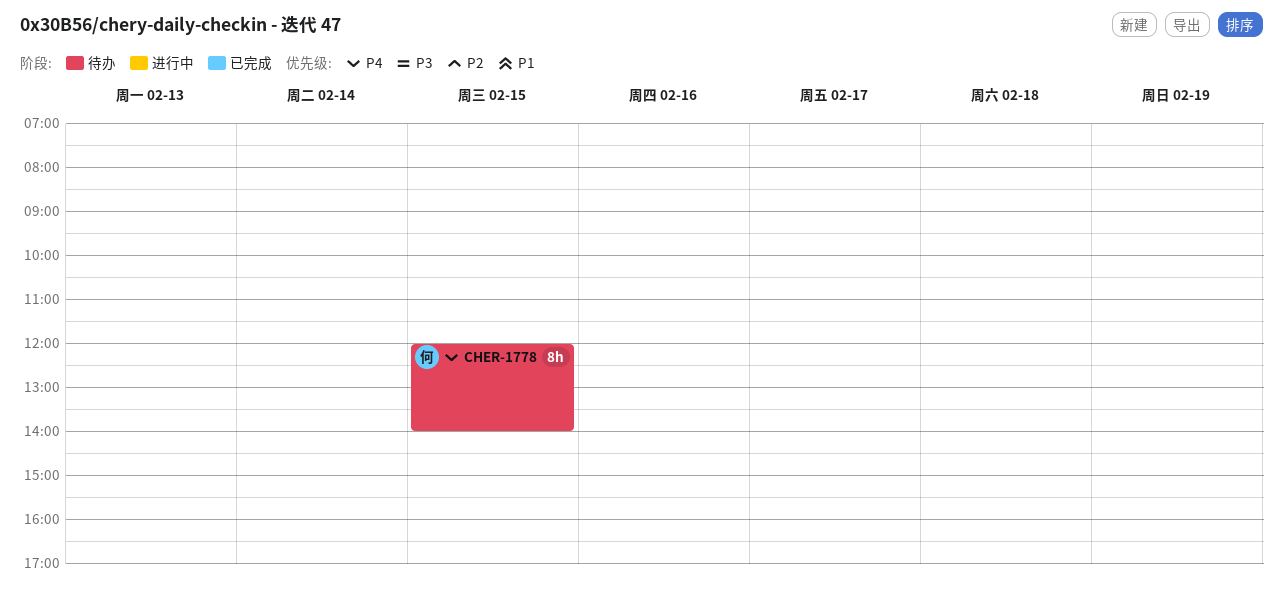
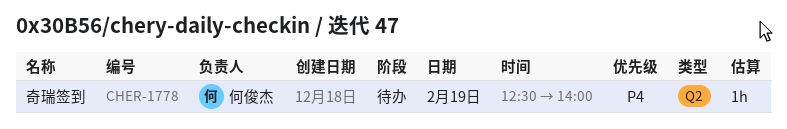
CHER-1778, estimate: 8h -> 1h
CHER-1778, day: Feb 15 -> Feb 19
CHER-1778, begins: 12:00 -> 12:30

